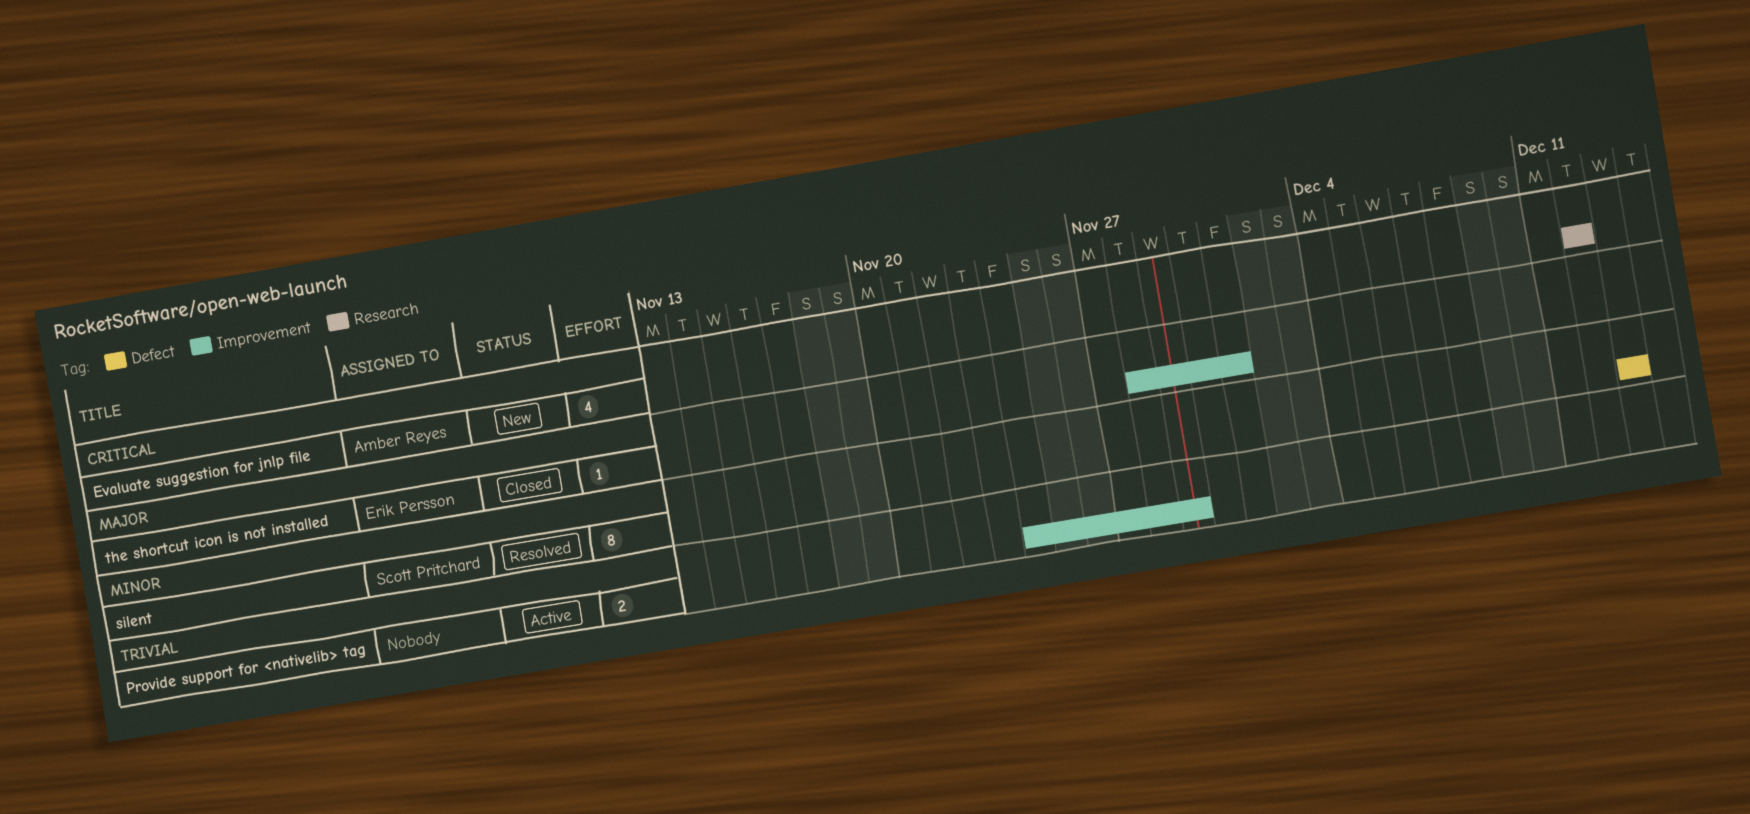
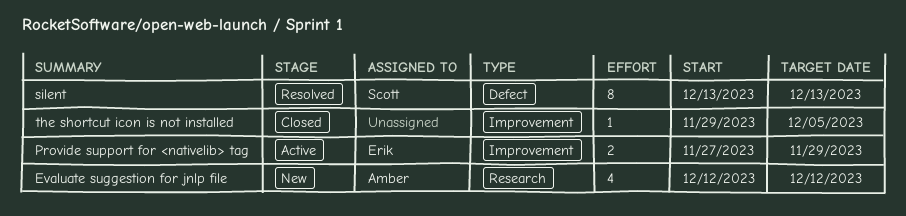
Provide support for <nativelib> tag, owner: none -> Erik Persson
Provide support for <nativelib> tag, start: Nov 24 -> Nov 27
the shortcut icon is not installed, owner: Erik Persson -> none
the shortcut icon is not installed, start: Nov 28 -> Nov 29
the shortcut icon is not installed, due: Dec 1 -> Dec 5

